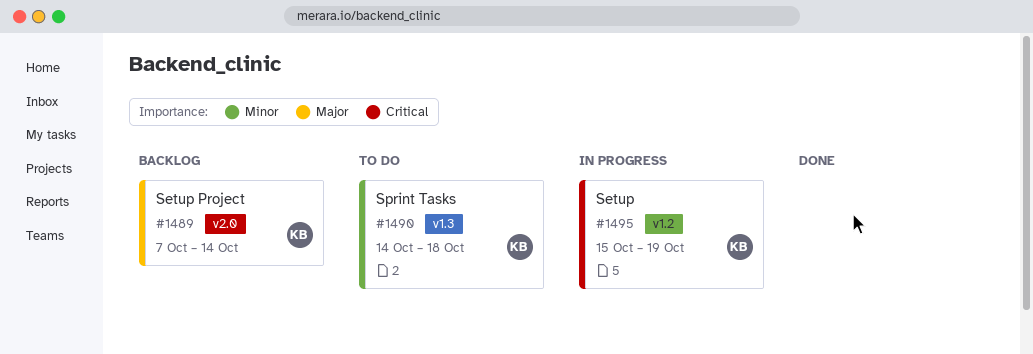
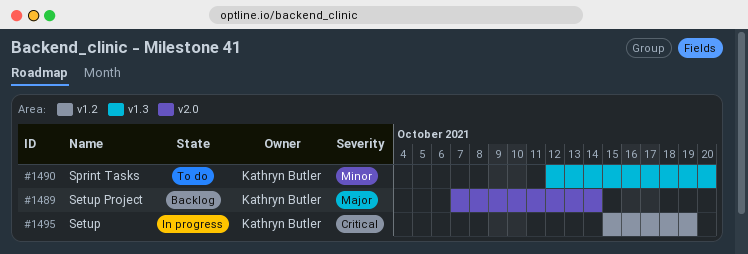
#1490, start: Oct 14 -> Oct 12
#1490, due: Oct 18 -> Oct 20

